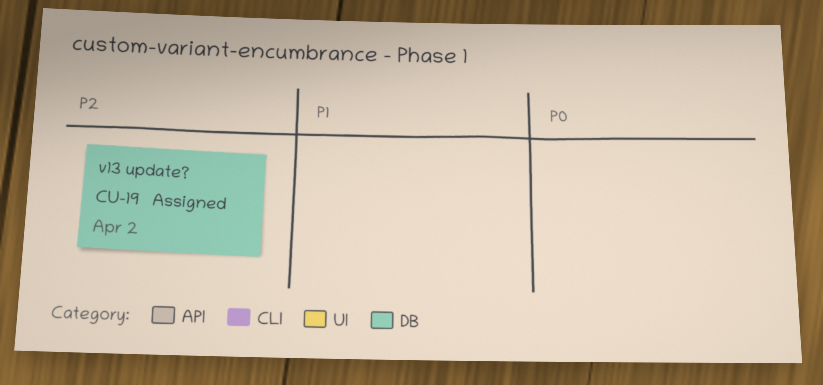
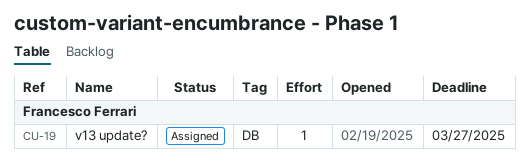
CU-19, due: Apr 2 -> Mar 27

